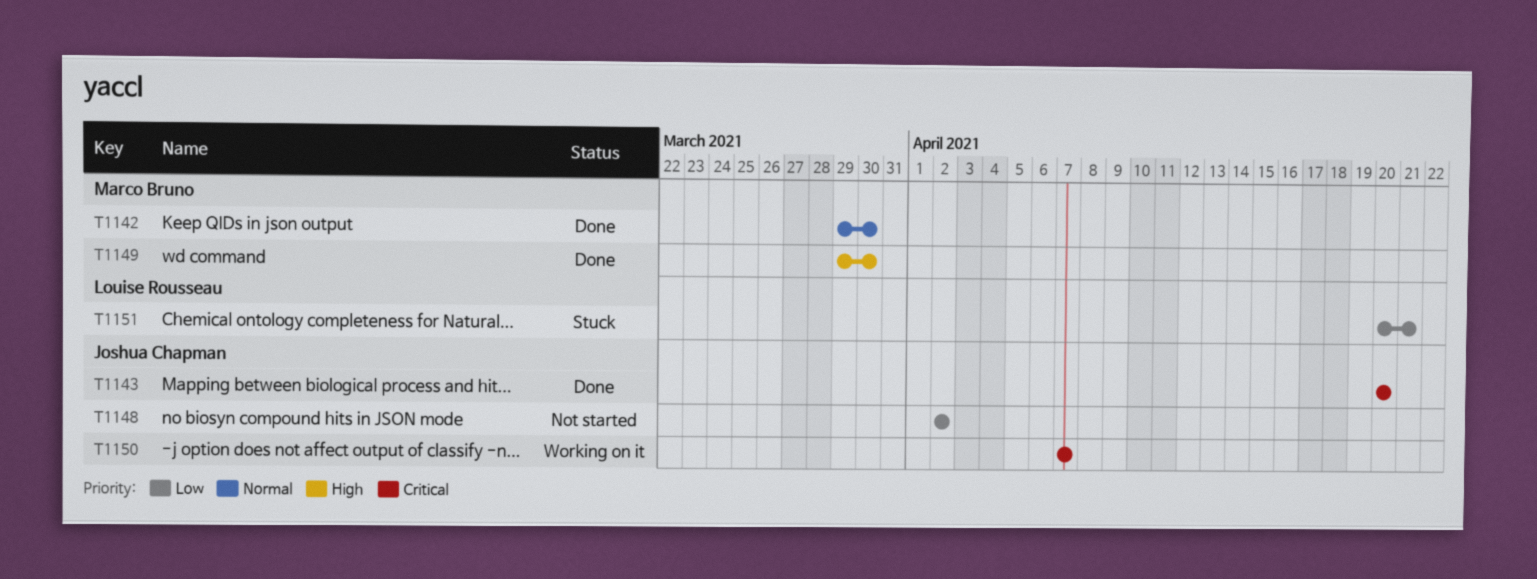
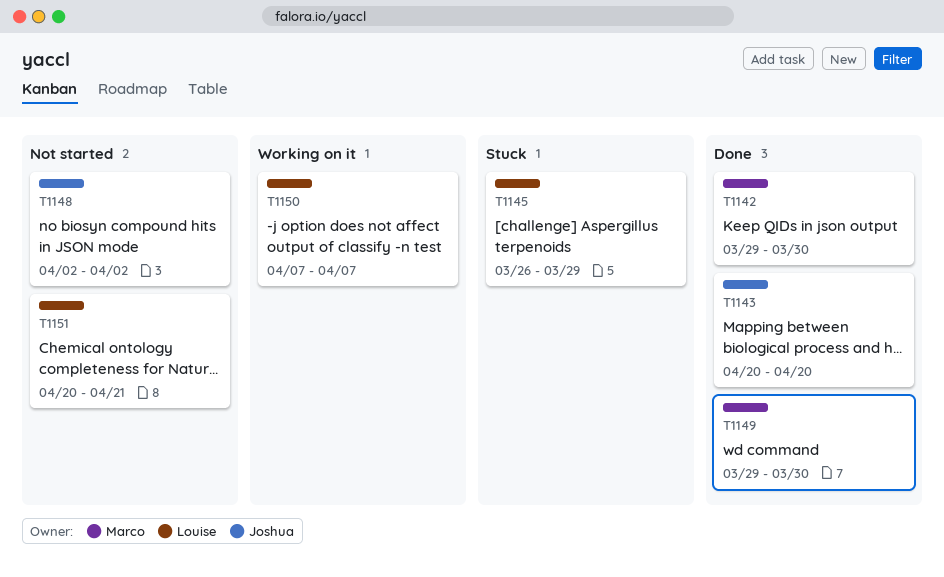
T1145: none -> present
T1150, owner: Joshua Chapman -> Louise Rousseau
T1151, status: Stuck -> Not started

